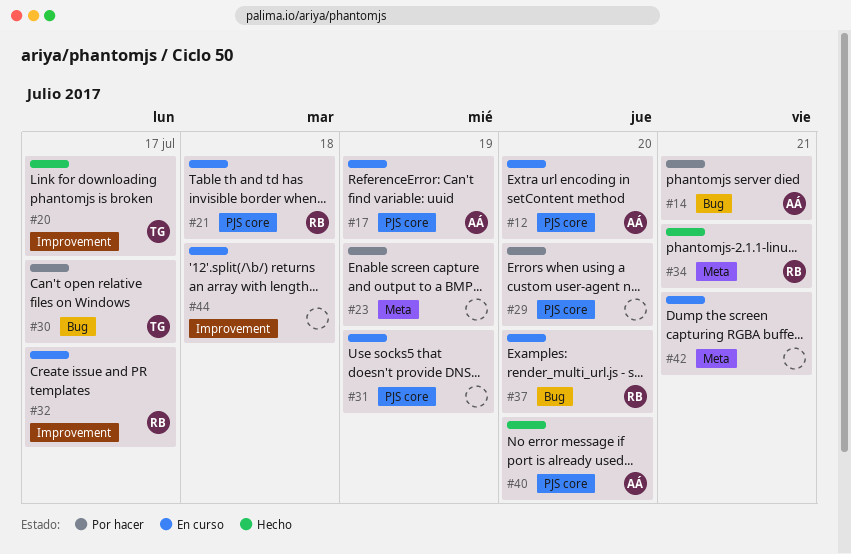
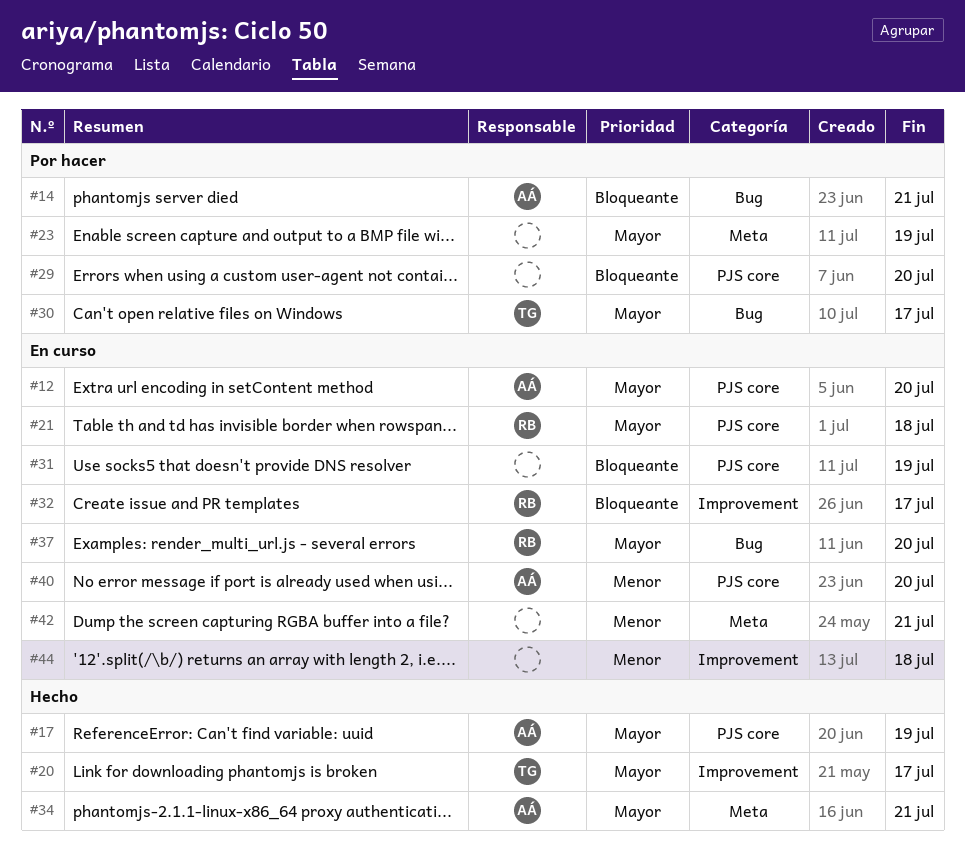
#17, status: En curso -> Hecho
#34, owner: RB -> AÁ
#40, status: Hecho -> En curso

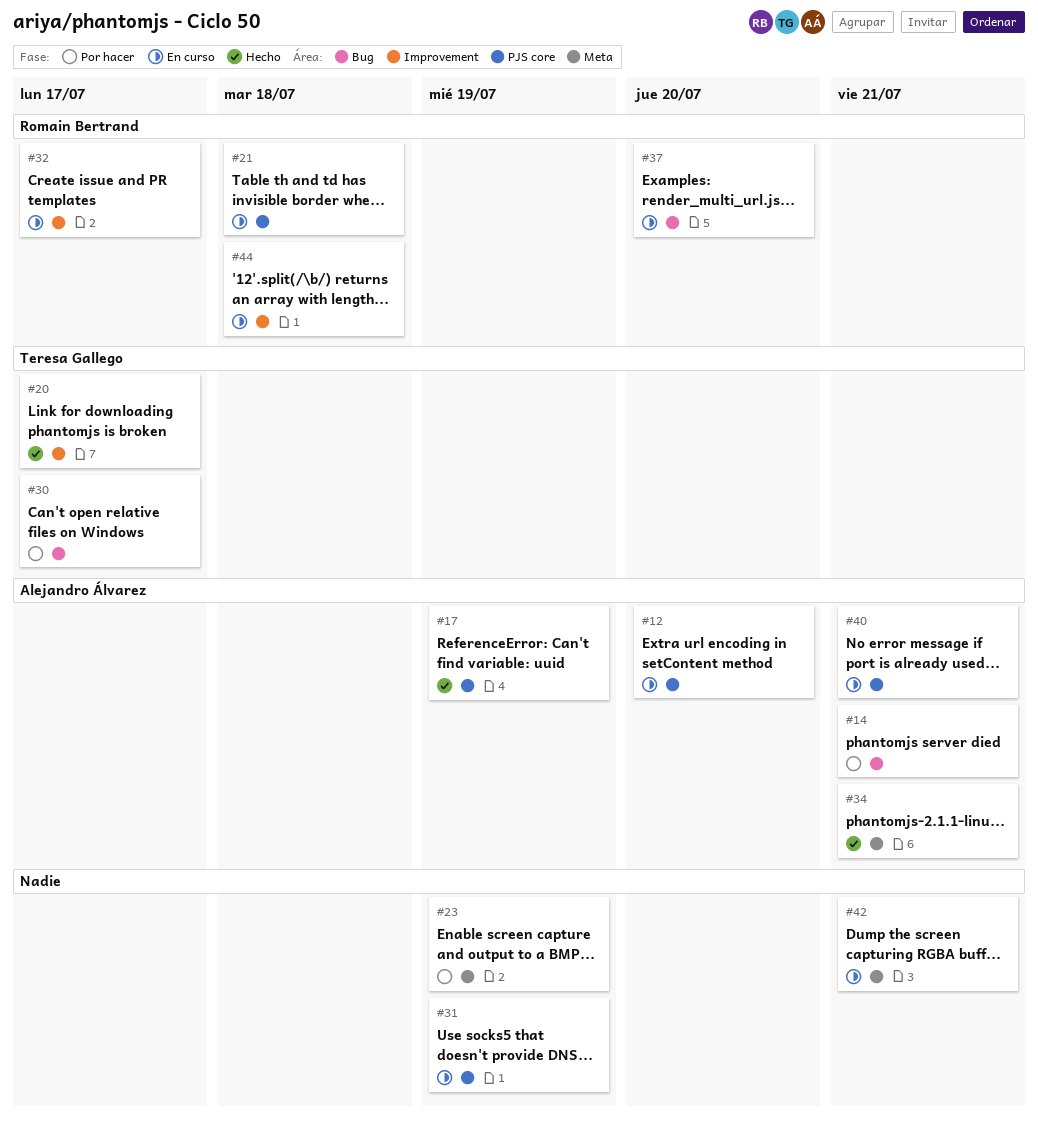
#29: present -> none
#40, due: Jul 20 -> Jul 21
#44, owner: none -> Romain Bertrand

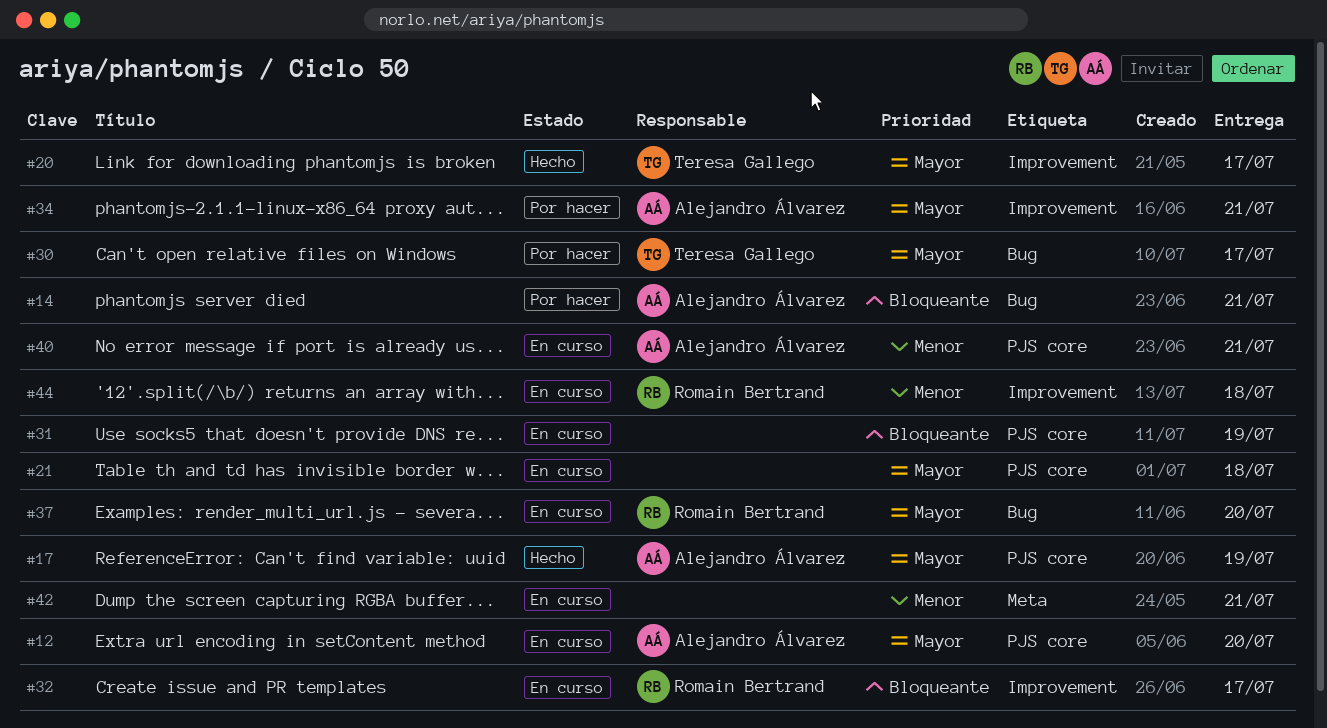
#21, owner: Romain Bertrand -> none
#23: present -> none
#34, status: Hecho -> Por hacer
#34, label: Meta -> Improvement

